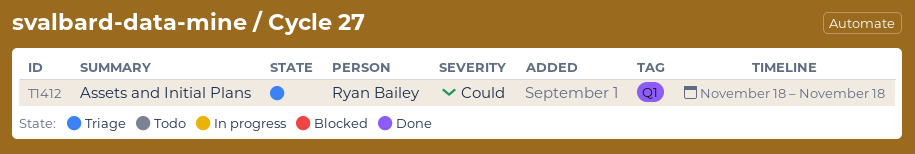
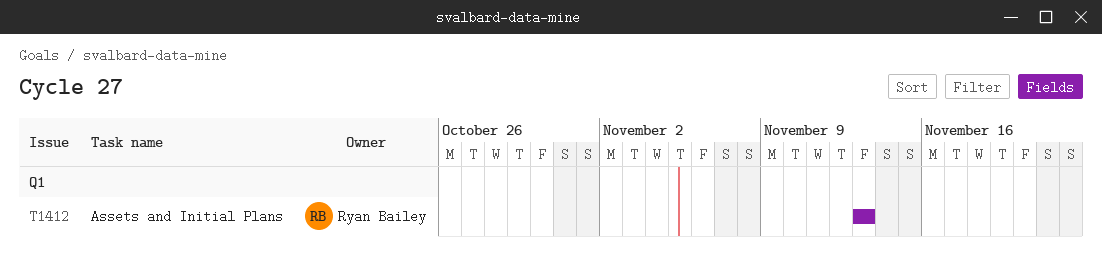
T1412, start: Nov 18 -> Nov 13
T1412, due: Nov 18 -> Nov 13

